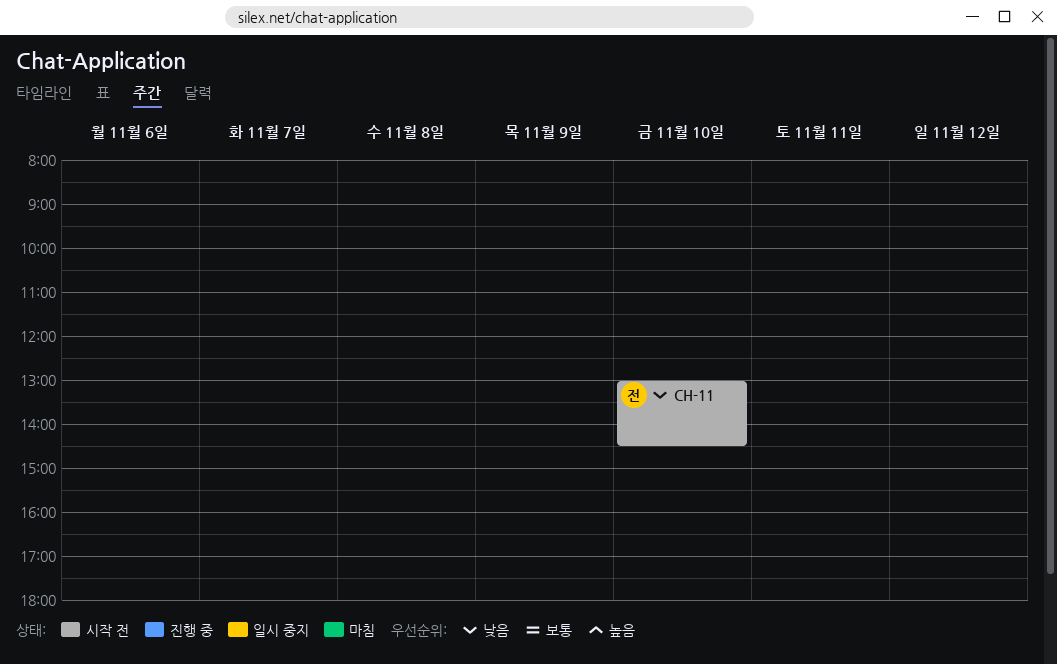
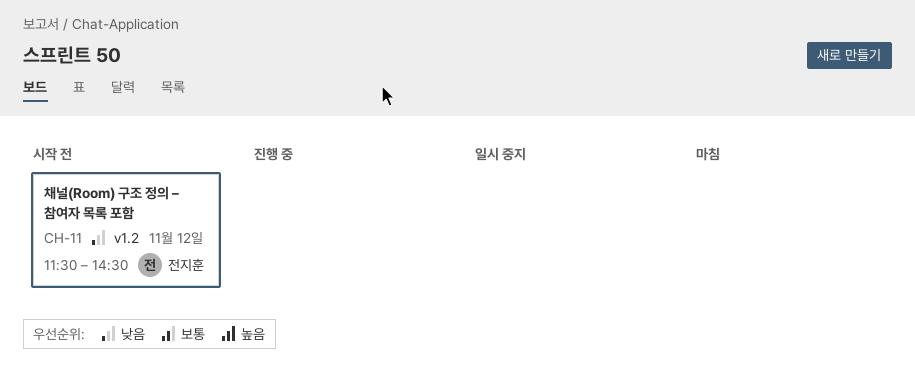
CH-11, day: Nov 10 -> Nov 12
CH-11, begins: 13:00 -> 11:30

